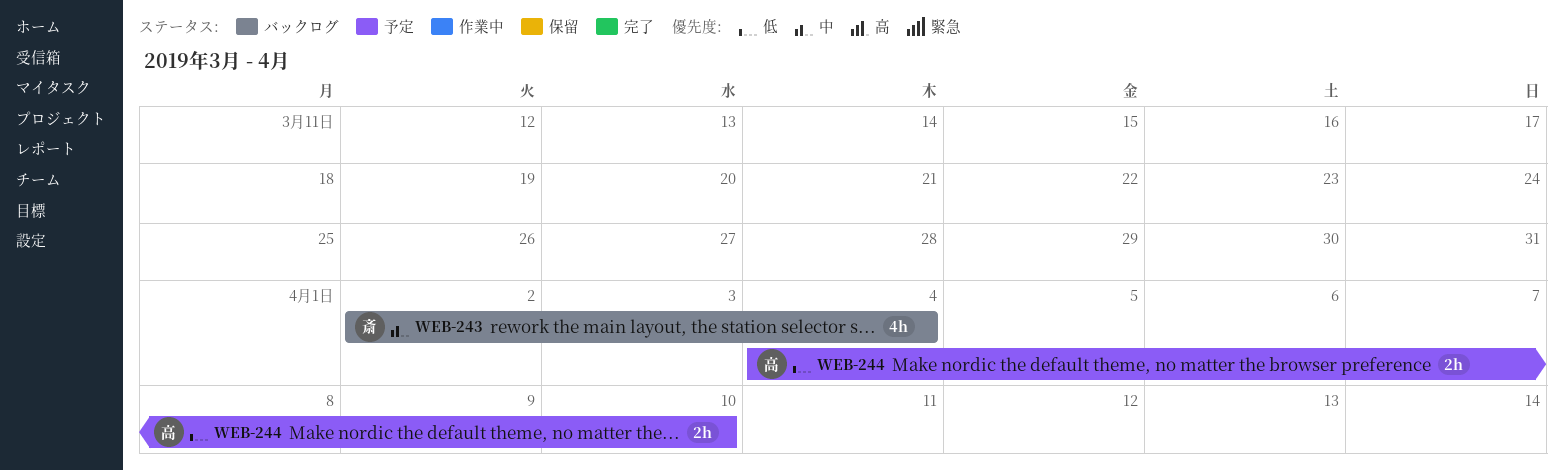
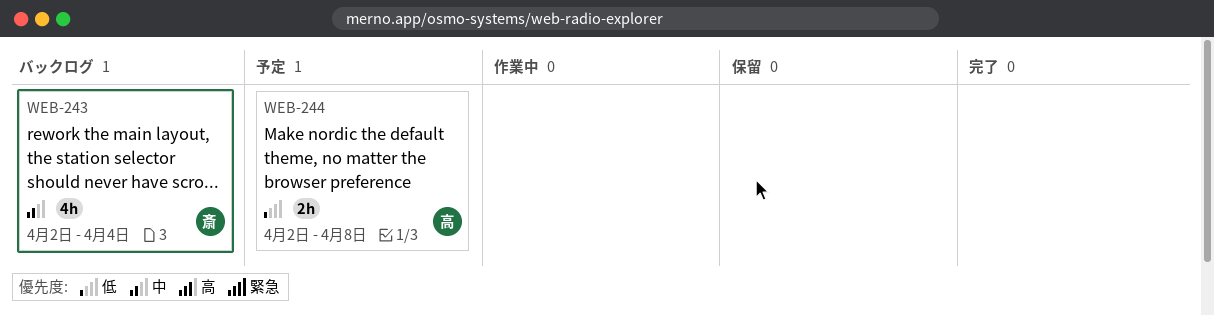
WEB-244, start: Apr 4 -> Apr 2
WEB-244, due: Apr 10 -> Apr 8

